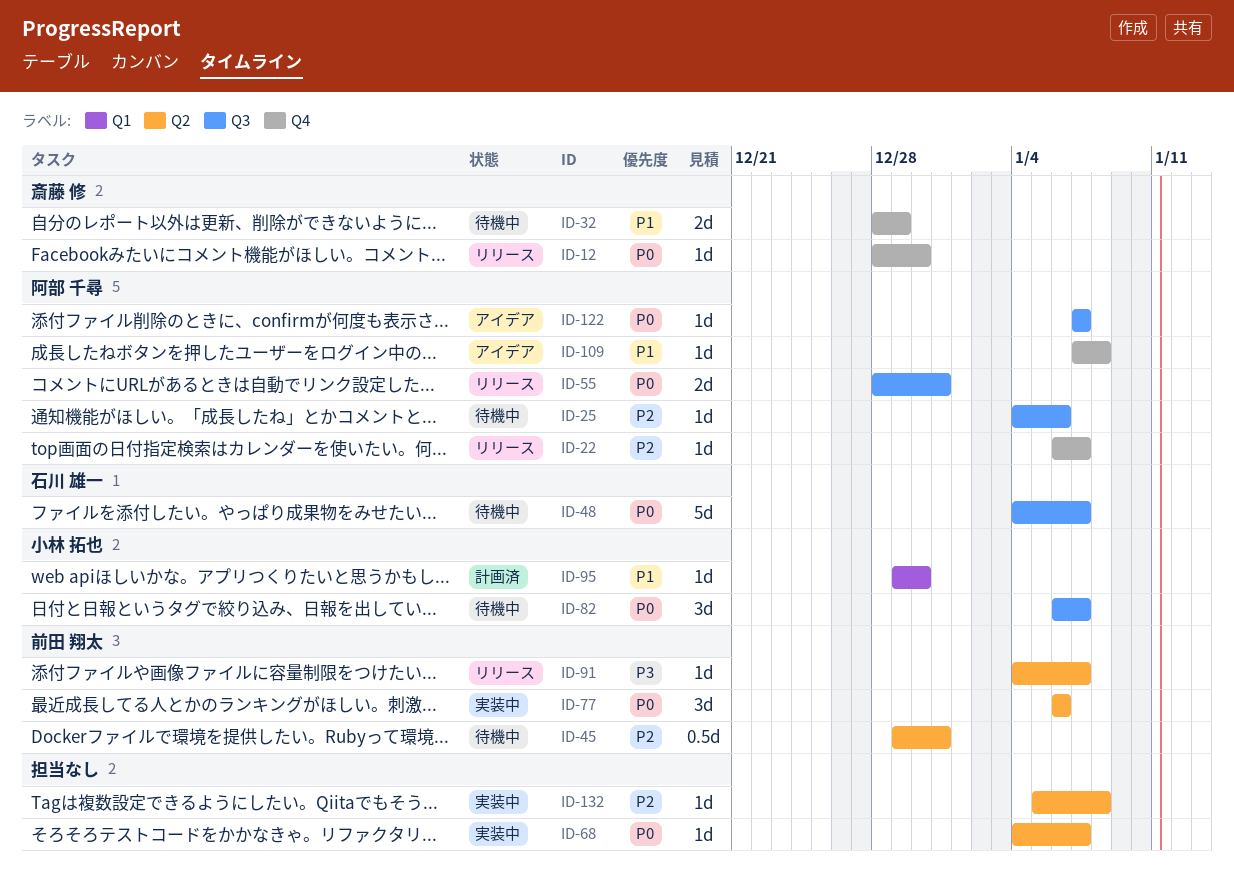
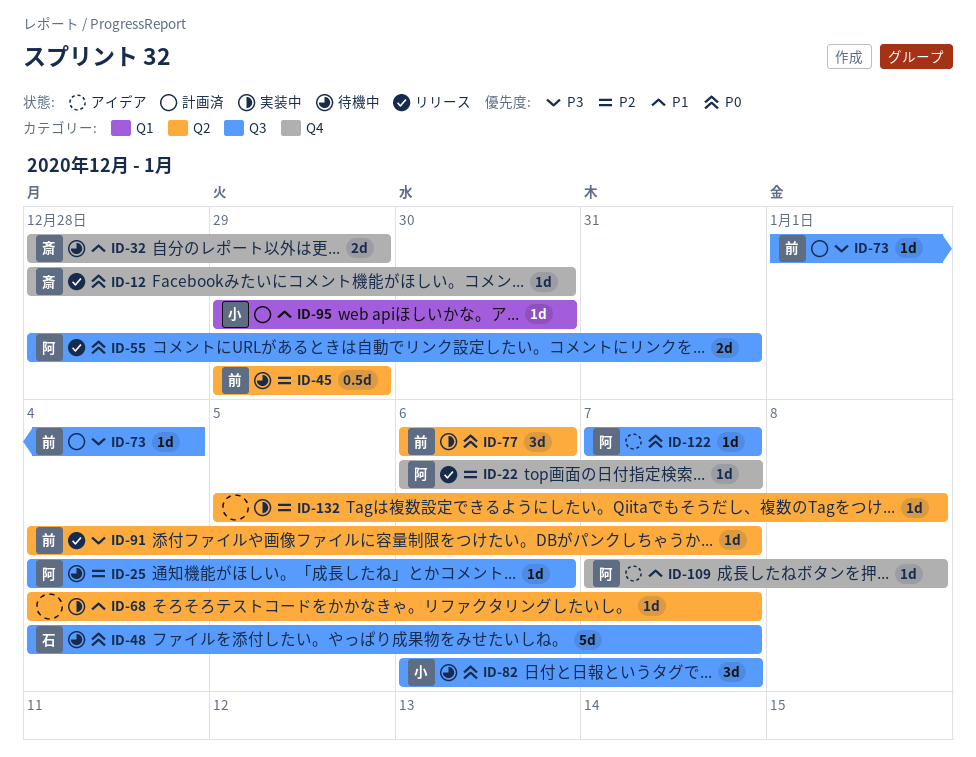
ID-45, due: Dec 31 -> Dec 29
ID-68, priority: P0 -> P1
ID-73: none -> present

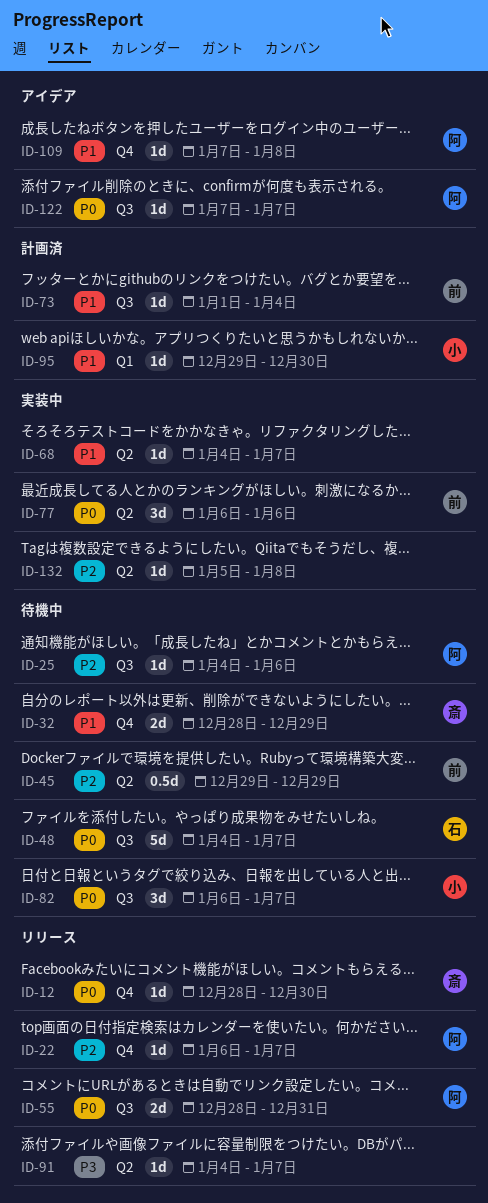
ID-73, priority: P3 -> P1
ID-91, owner: 前 -> none

